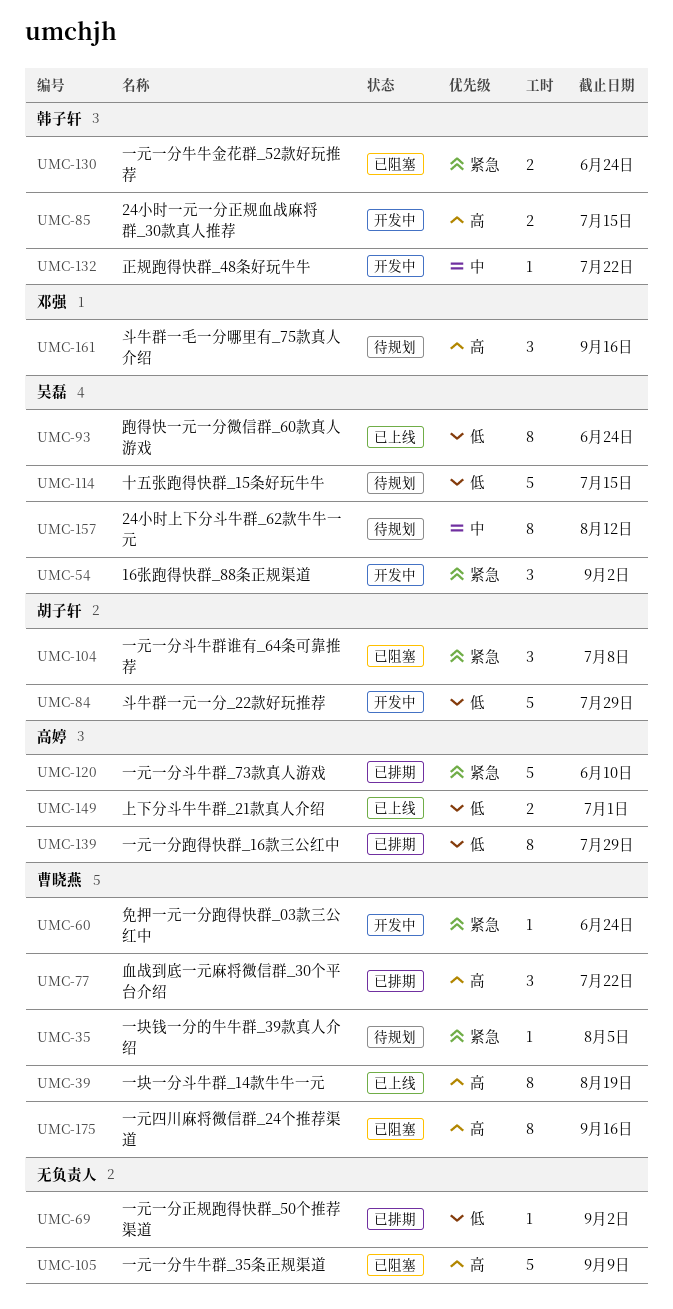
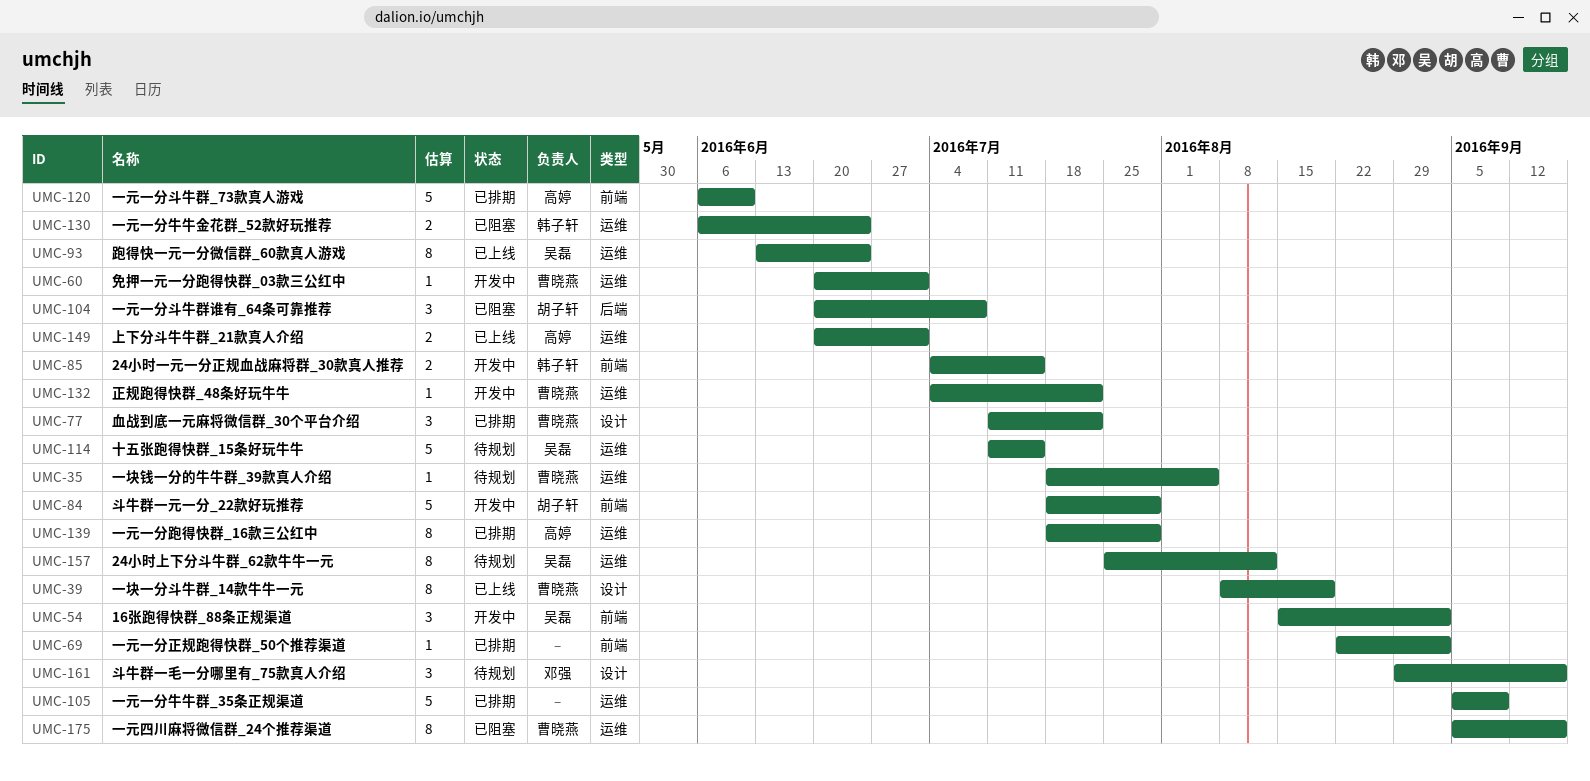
UMC-60, due: Jun 24 -> Jul 1
UMC-105, status: 已阻塞 -> 已排期
UMC-132, owner: 韩子轩 -> 曹晓燕

